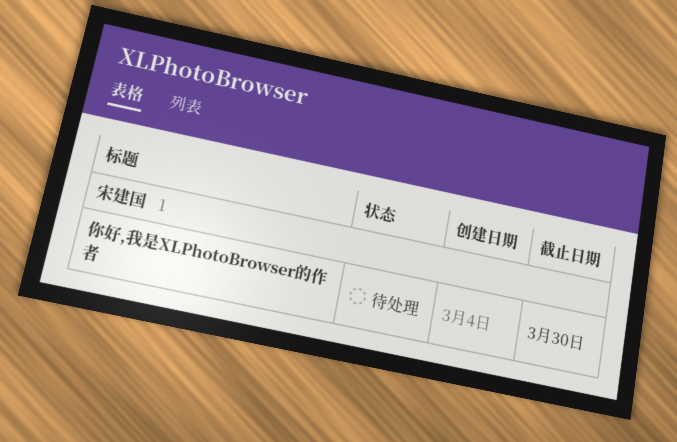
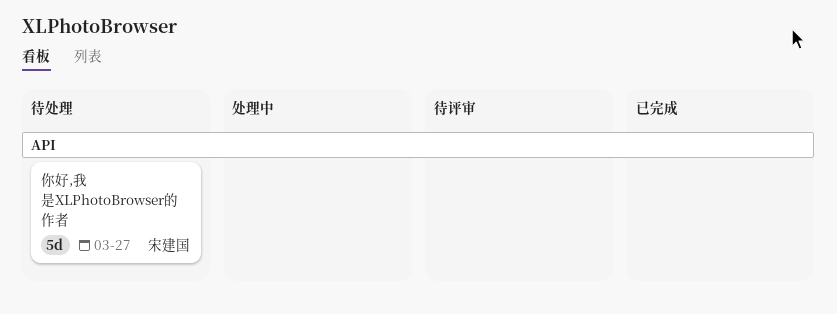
你好,我是XLPhotoBrowser的作者, due: Mar 30 -> Mar 27

